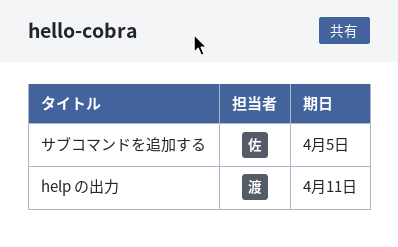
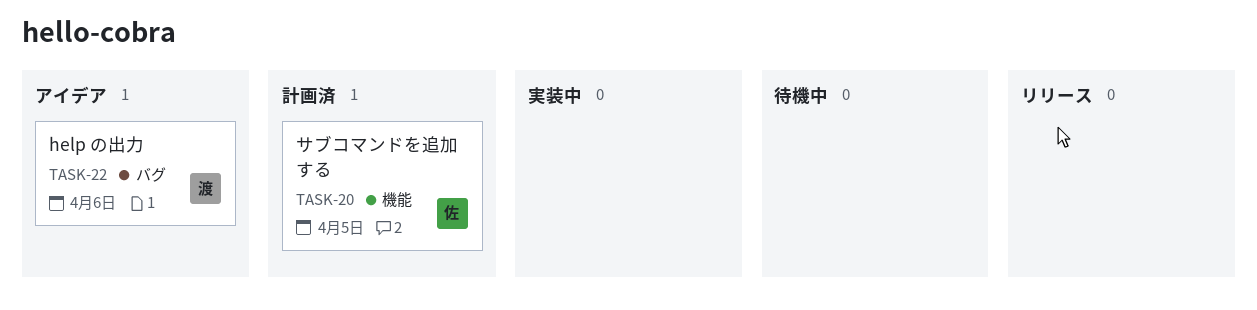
help の出力, due: Apr 11 -> Apr 6

